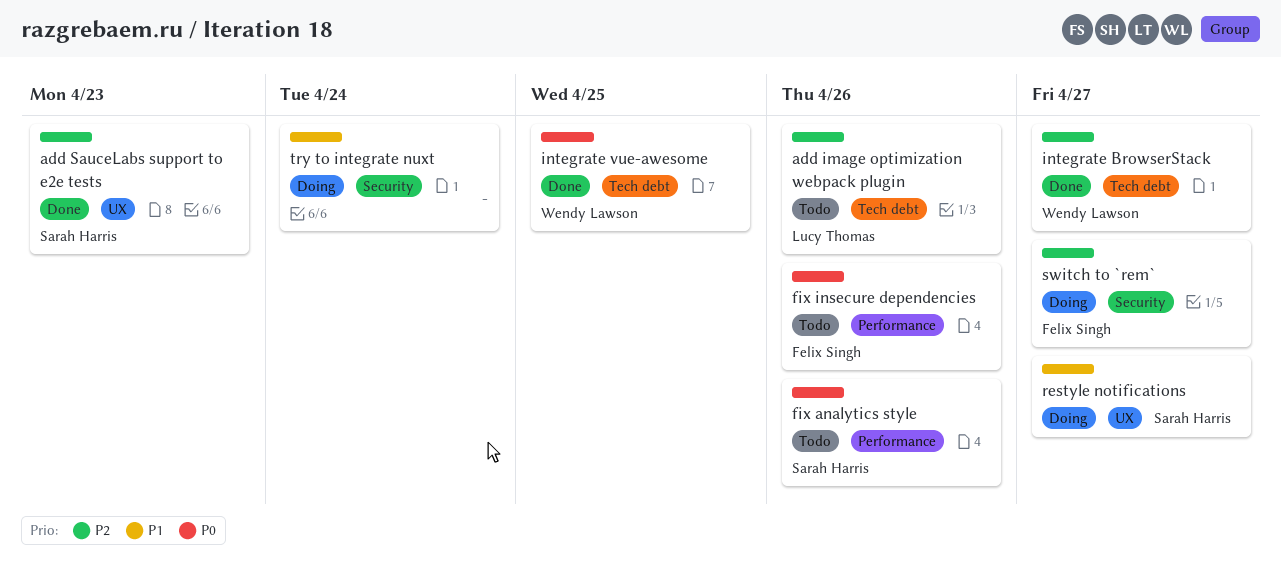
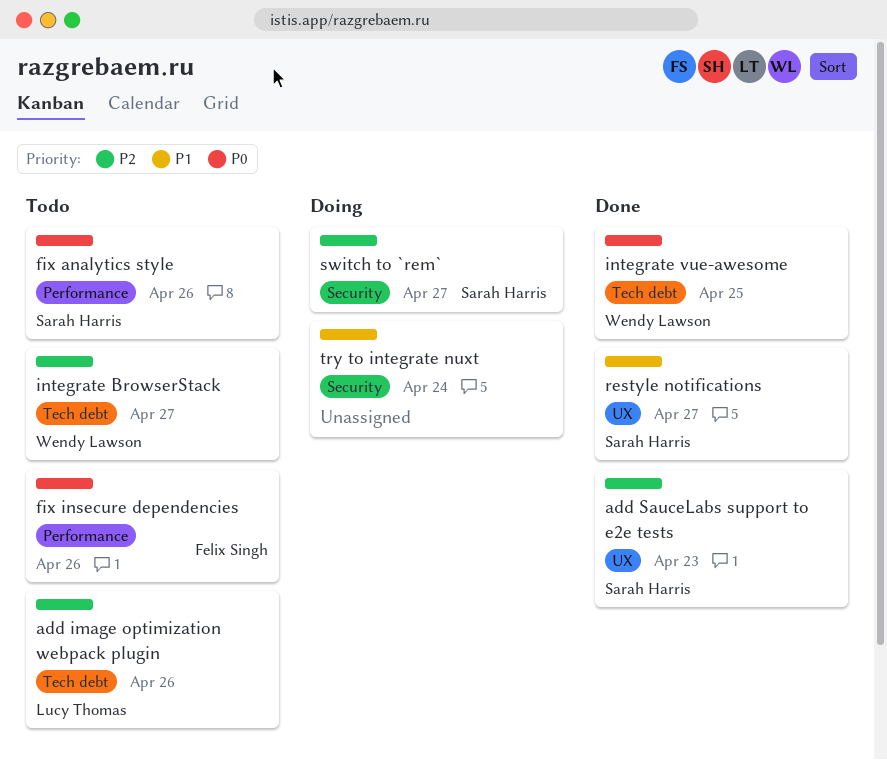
integrate BrowserStack, status: Done -> Todo
restyle notifications, status: Doing -> Done
switch to `rem`, owner: Felix Singh -> Sarah Harris

